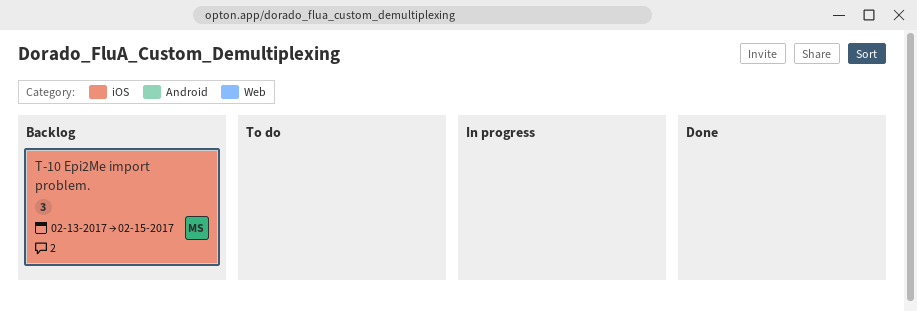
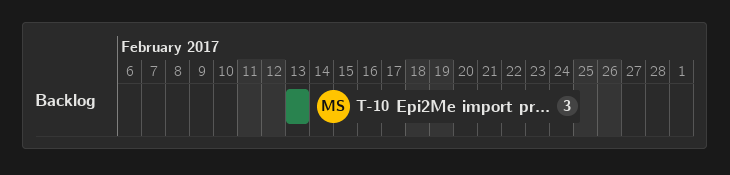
T-10, due: Feb 15 -> Feb 13

